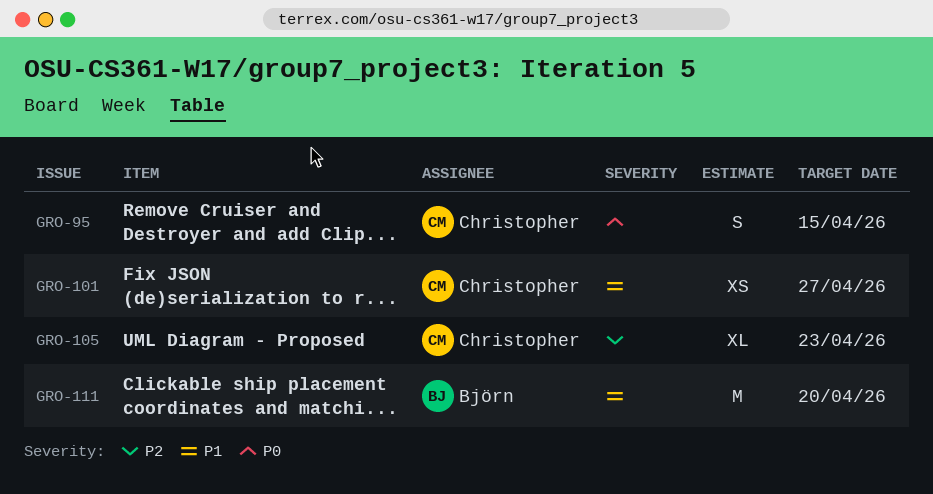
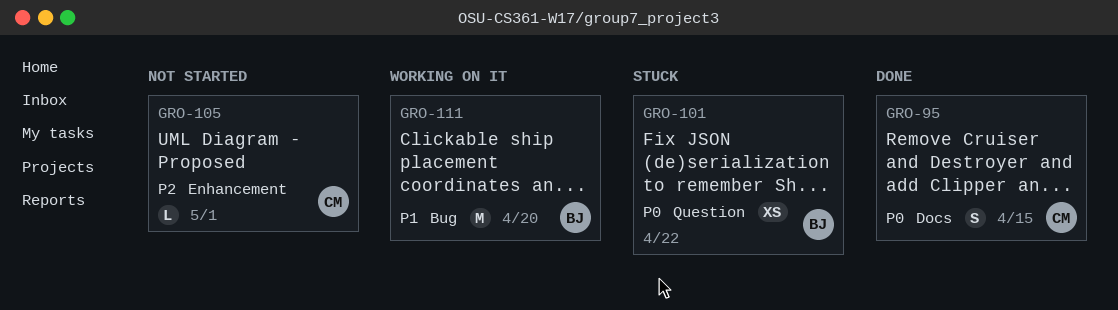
GRO-101, owner: Christopher -> Björn
GRO-101, priority: P1 -> P0
GRO-101, due: Apr 27 -> Apr 22
GRO-105, estimate: XL -> L
GRO-105, due: Apr 23 -> May 1

